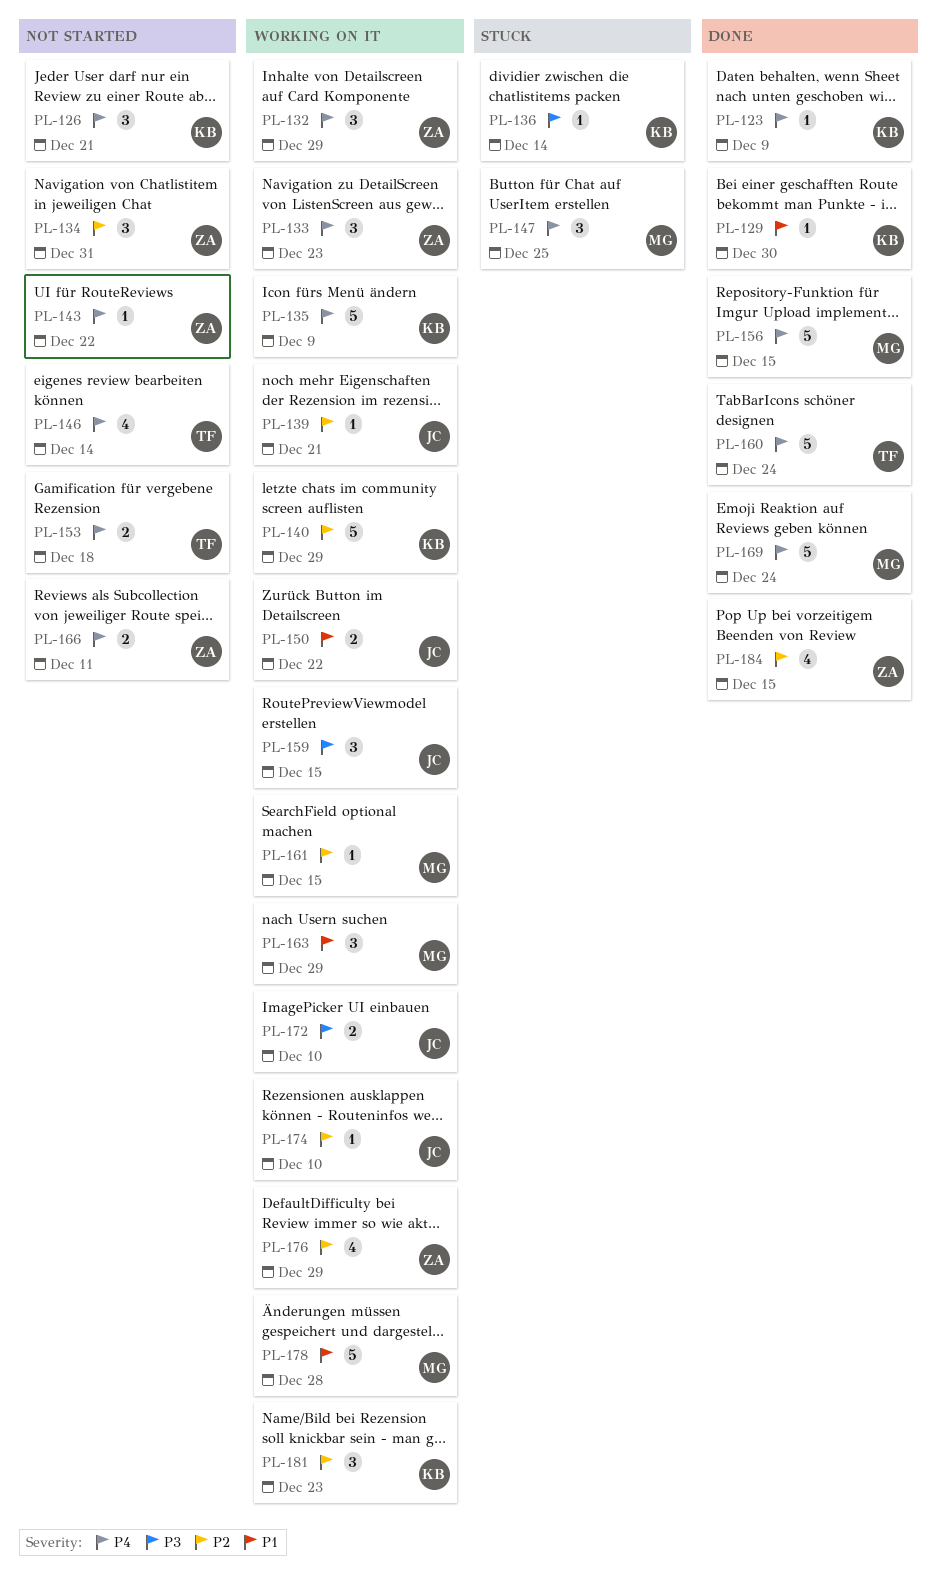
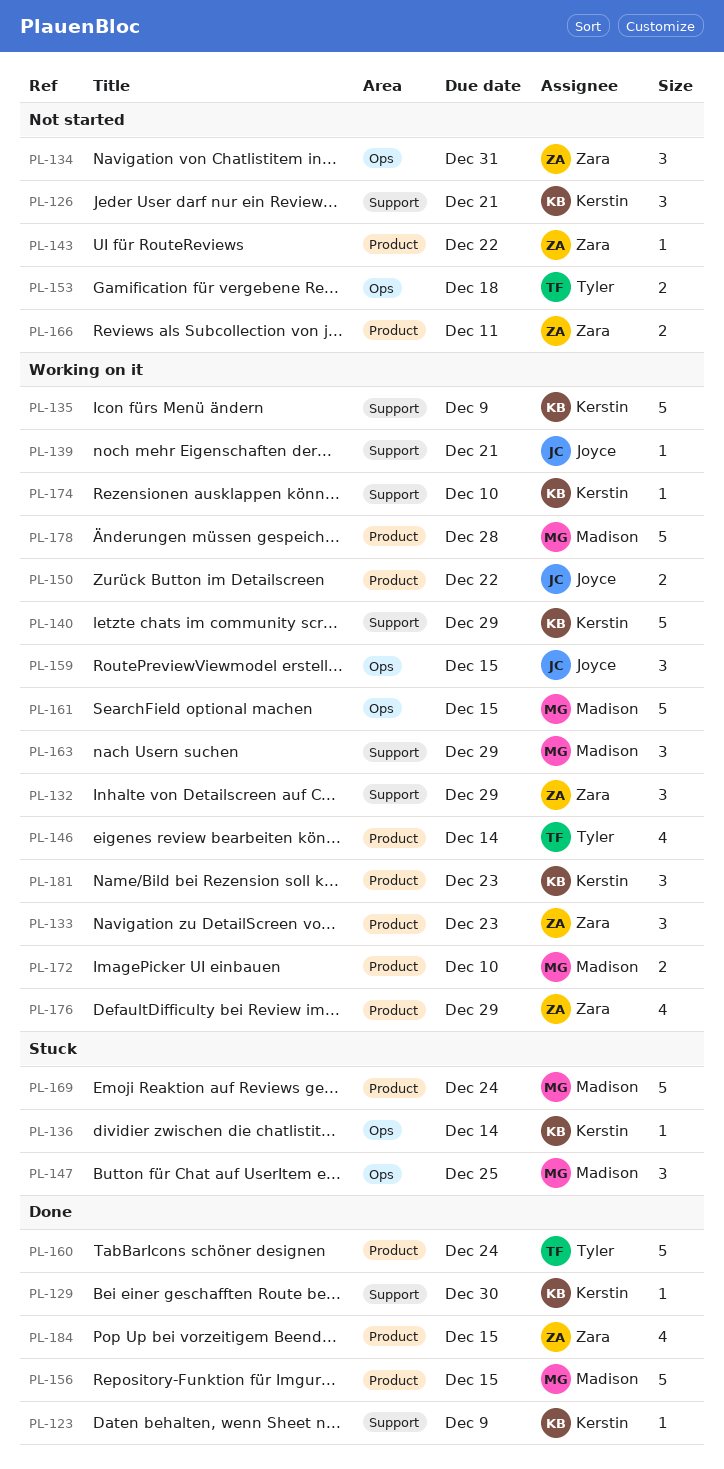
PL-146, status: Not started -> Working on it
PL-161, estimate: 1 -> 5
PL-169, status: Done -> Stuck
PL-172, owner: Joyce -> Madison
PL-174, owner: Joyce -> Kerstin

